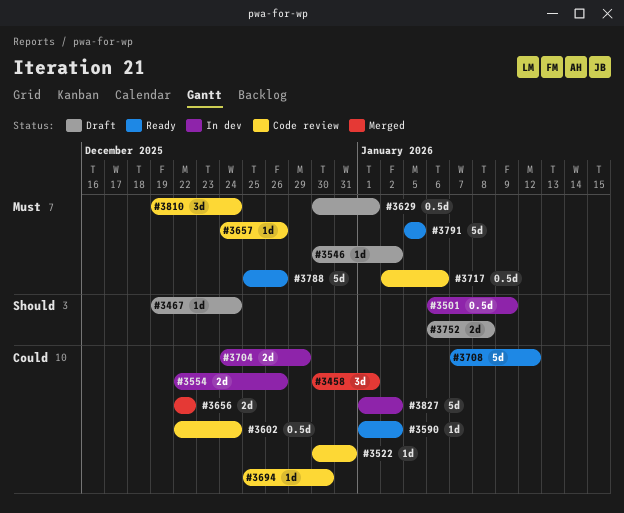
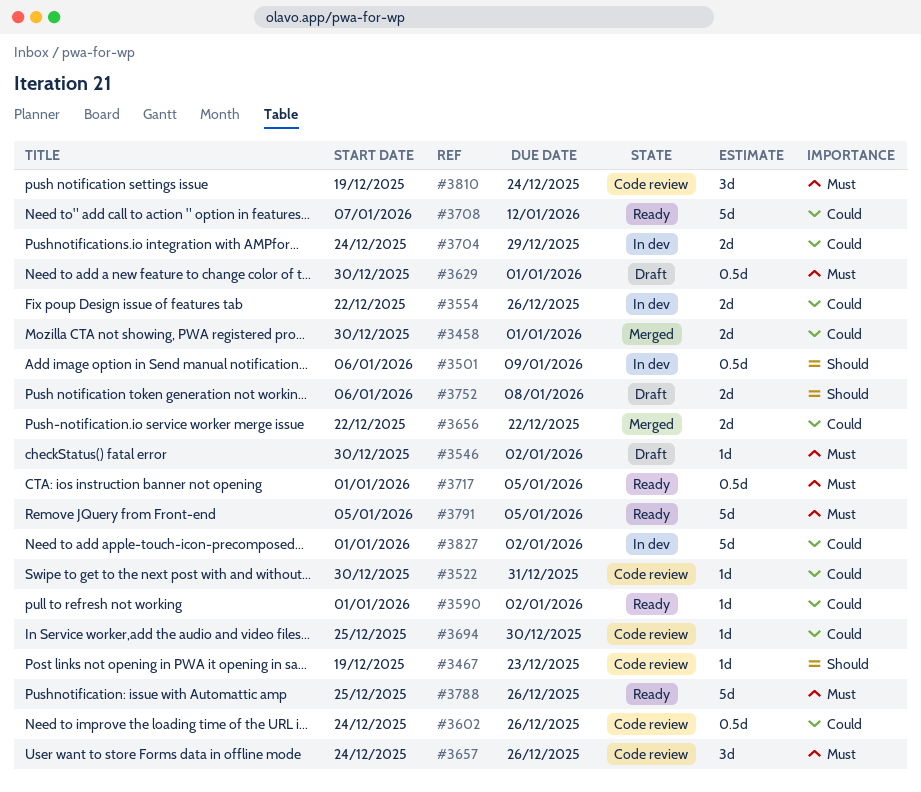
#3458, estimate: 3d -> 2d
#3467, status: Draft -> Code review
#3467, due: Dec 24 -> Dec 23
#3602, start: Dec 22 -> Dec 24
#3602, due: Dec 24 -> Dec 26
#3657, estimate: 1d -> 3d
#3717, status: Code review -> Ready
#3717, start: Jan 2 -> Jan 1
#3717, due: Jan 6 -> Jan 5

